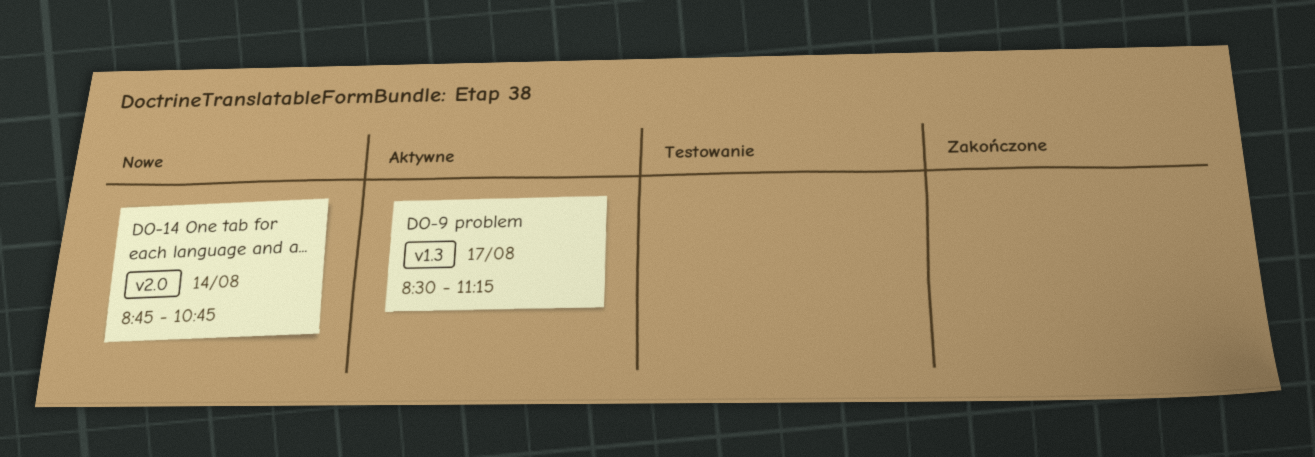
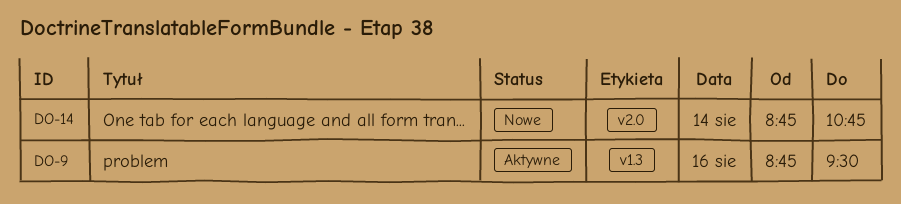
DO-9, day: Aug 17 -> Aug 16
DO-9, begins: 08:30 -> 08:45
DO-9, ends: 11:15 -> 09:30

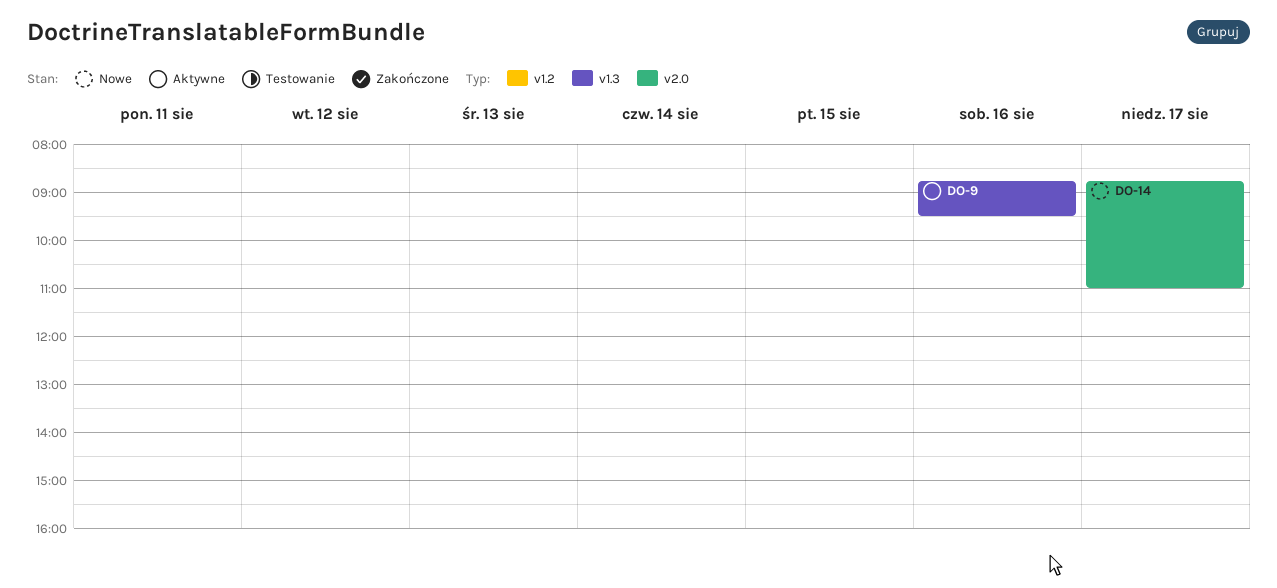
DO-14, day: Aug 14 -> Aug 17
DO-14, ends: 10:45 -> 11:00

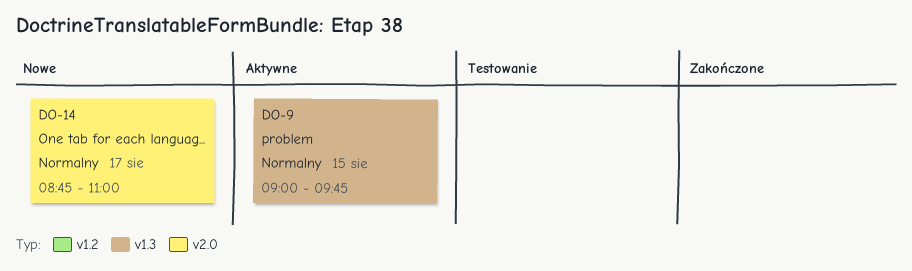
DO-9, day: Aug 16 -> Aug 15
DO-9, begins: 08:45 -> 09:00
DO-9, ends: 09:30 -> 09:45

